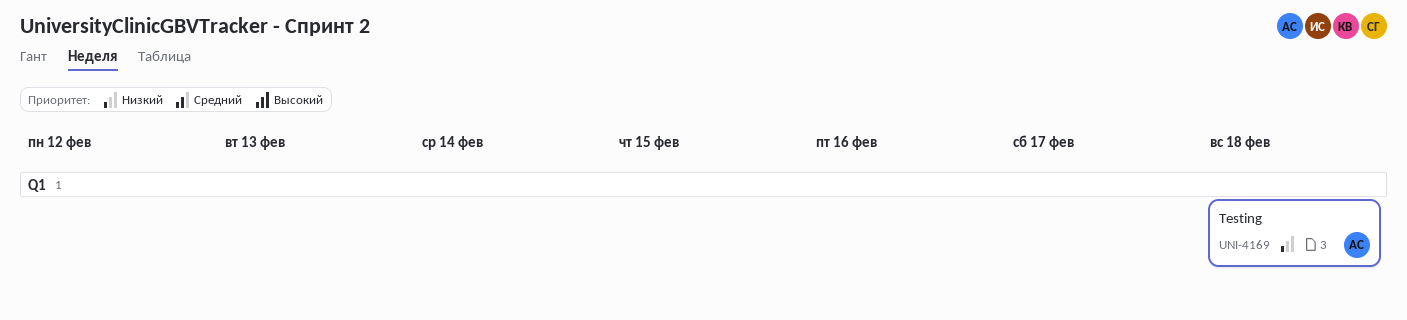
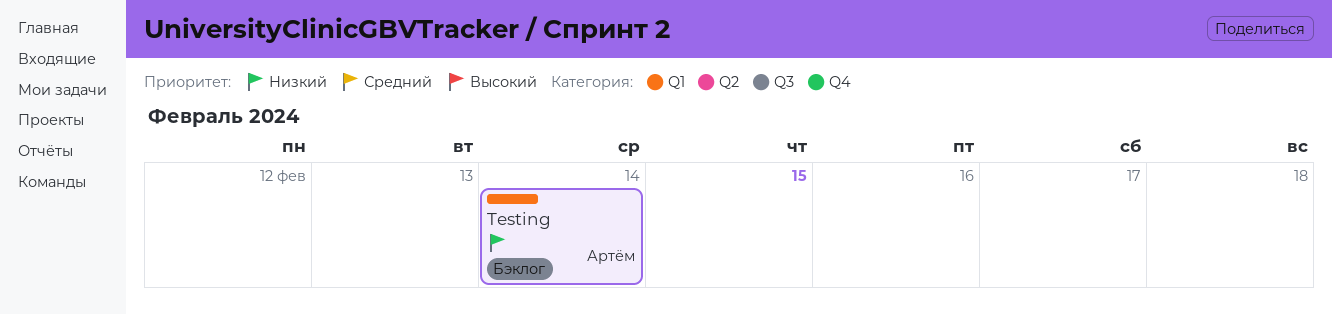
Testing, due: Feb 18 -> Feb 14

